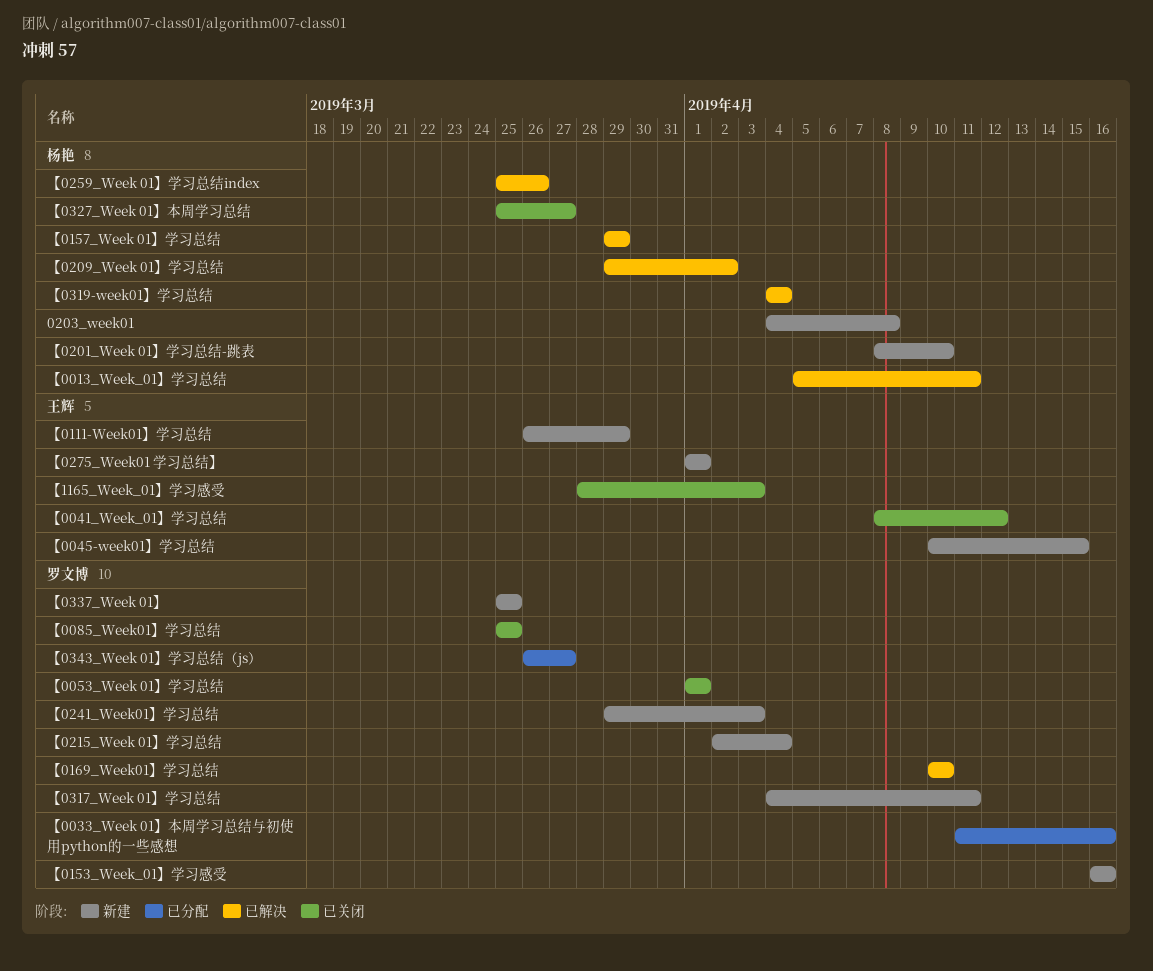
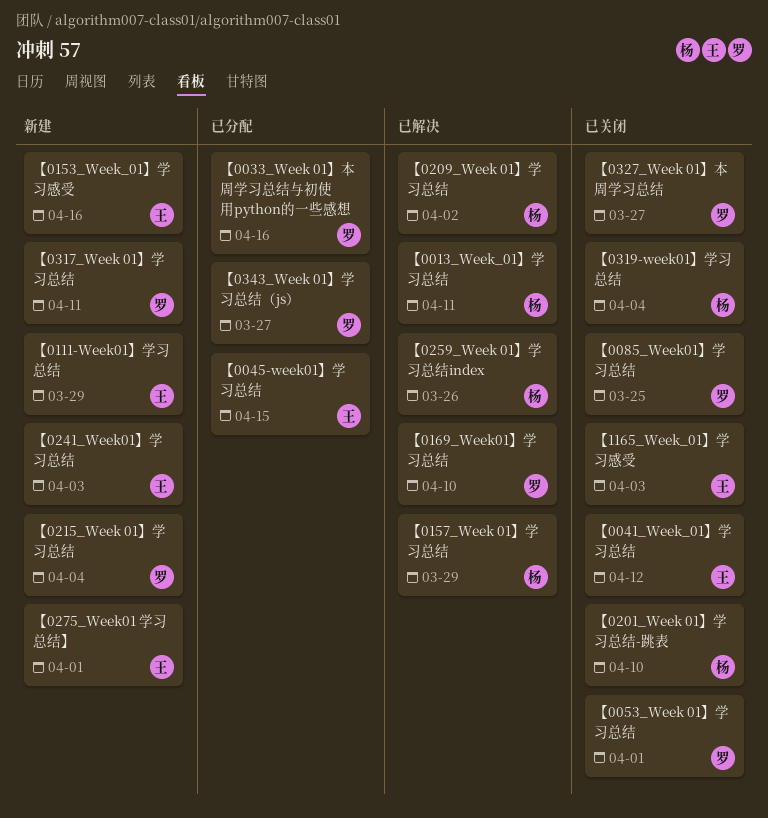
0203_week01: present -> none
【0045-week01】学习总结, status: 新建 -> 已分配
【0153_Week_01】学习感受, owner: 罗文博 -> 王辉
【0201_Week 01】学习总结-跳表, status: 新建 -> 已关闭
【0241_Week01】学习总结, owner: 罗文博 -> 王辉
【0319-week01】学习总结, status: 已解决 -> 已关闭
【0327_Week 01】本周学习总结, owner: 杨艳 -> 罗文博
【0337_Week 01】: present -> none

